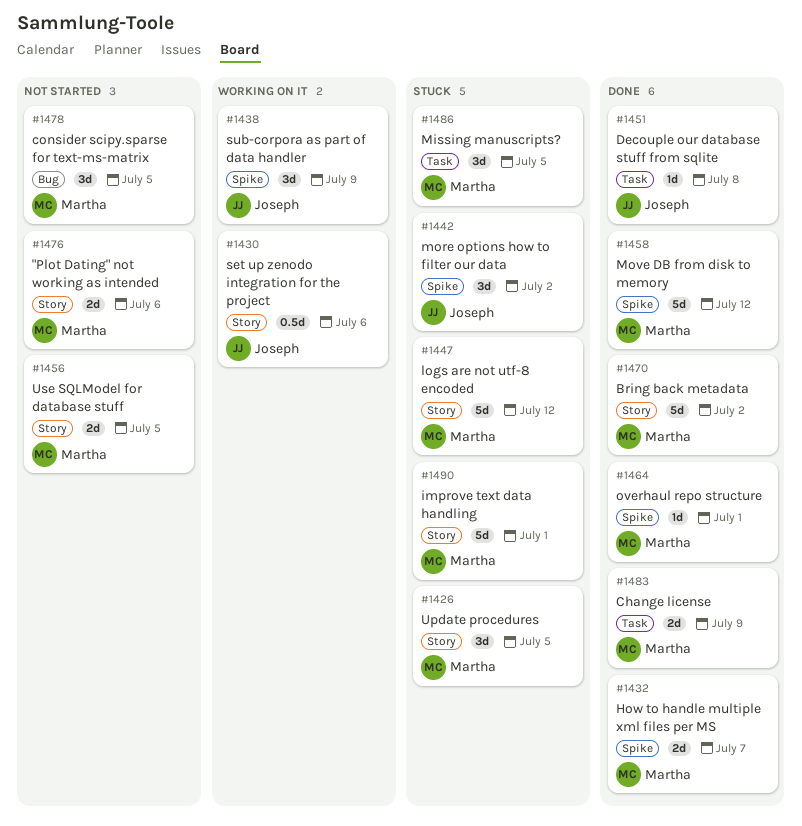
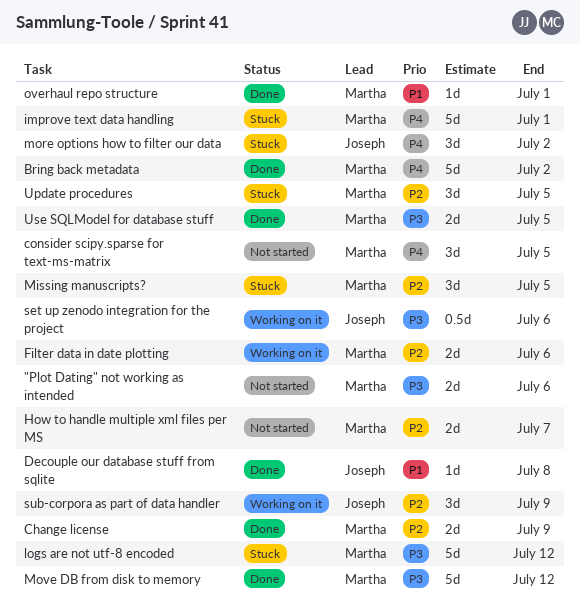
Filter data in date plotting: none -> present
How to handle multiple xml files per MS, status: Done -> Not started
Use SQLModel for database stuff, status: Not started -> Done

